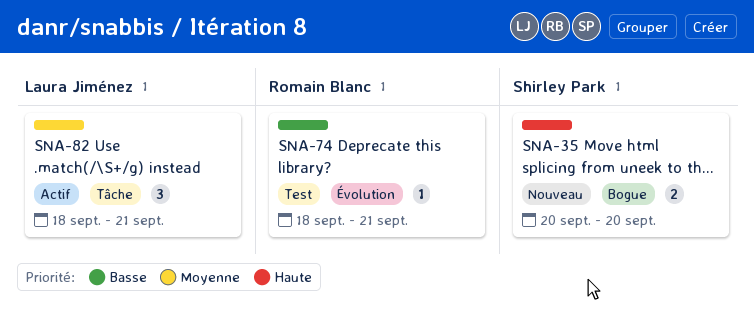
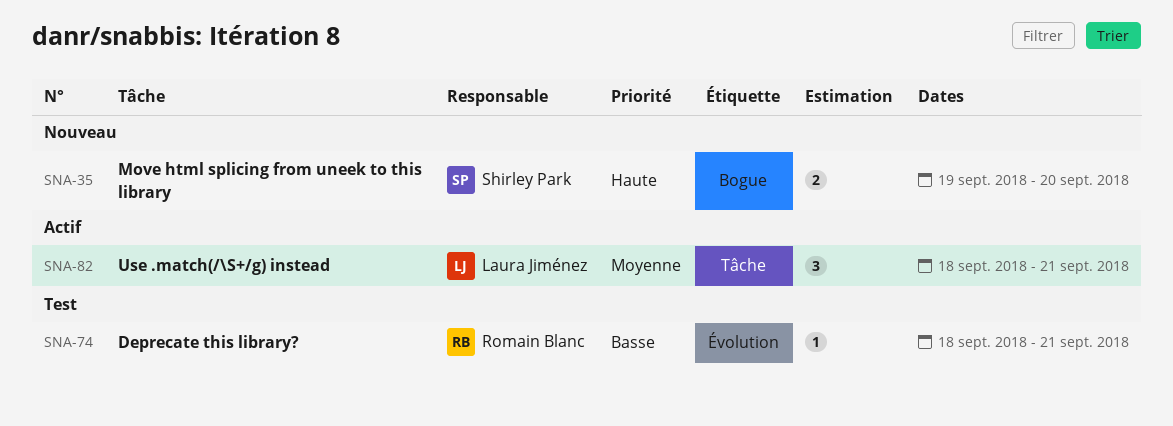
SNA-35, start: Sep 20 -> Sep 19

